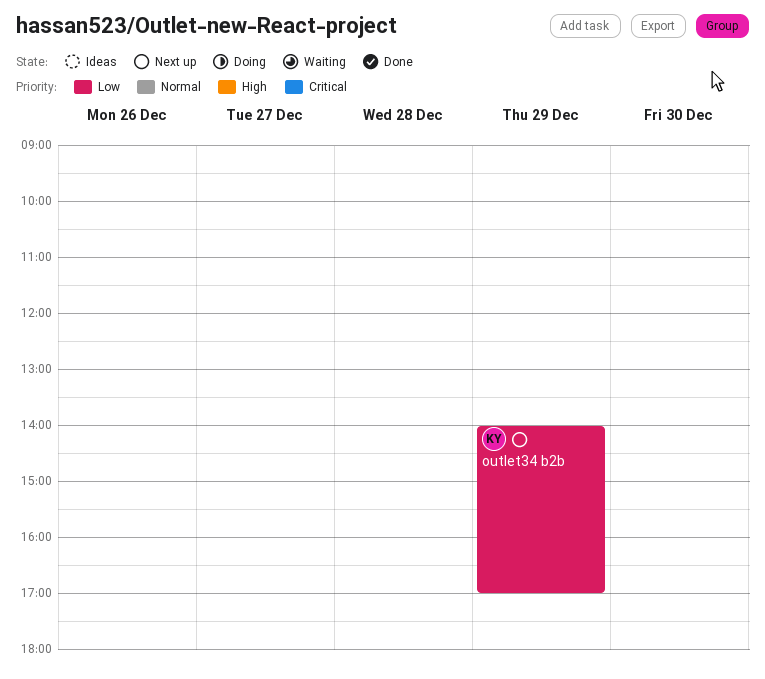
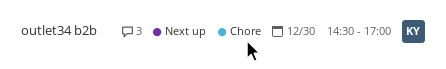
outlet34 b2b, day: Dec 29 -> Dec 30
outlet34 b2b, begins: 14:00 -> 14:30

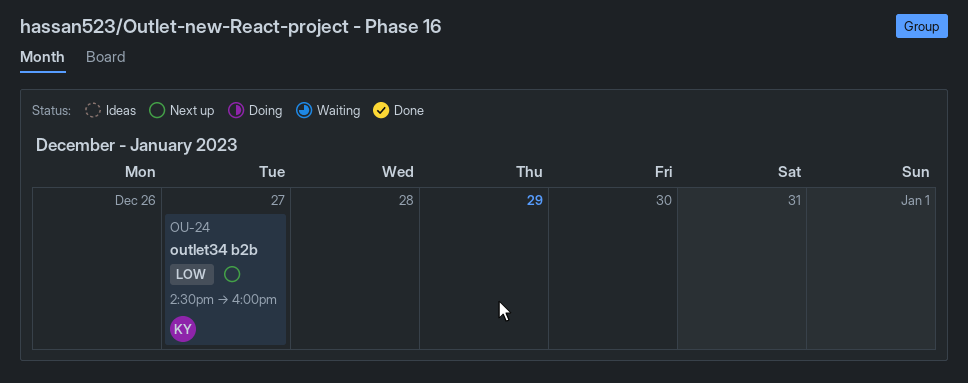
outlet34 b2b, day: Dec 30 -> Dec 27
outlet34 b2b, ends: 17:00 -> 16:00

